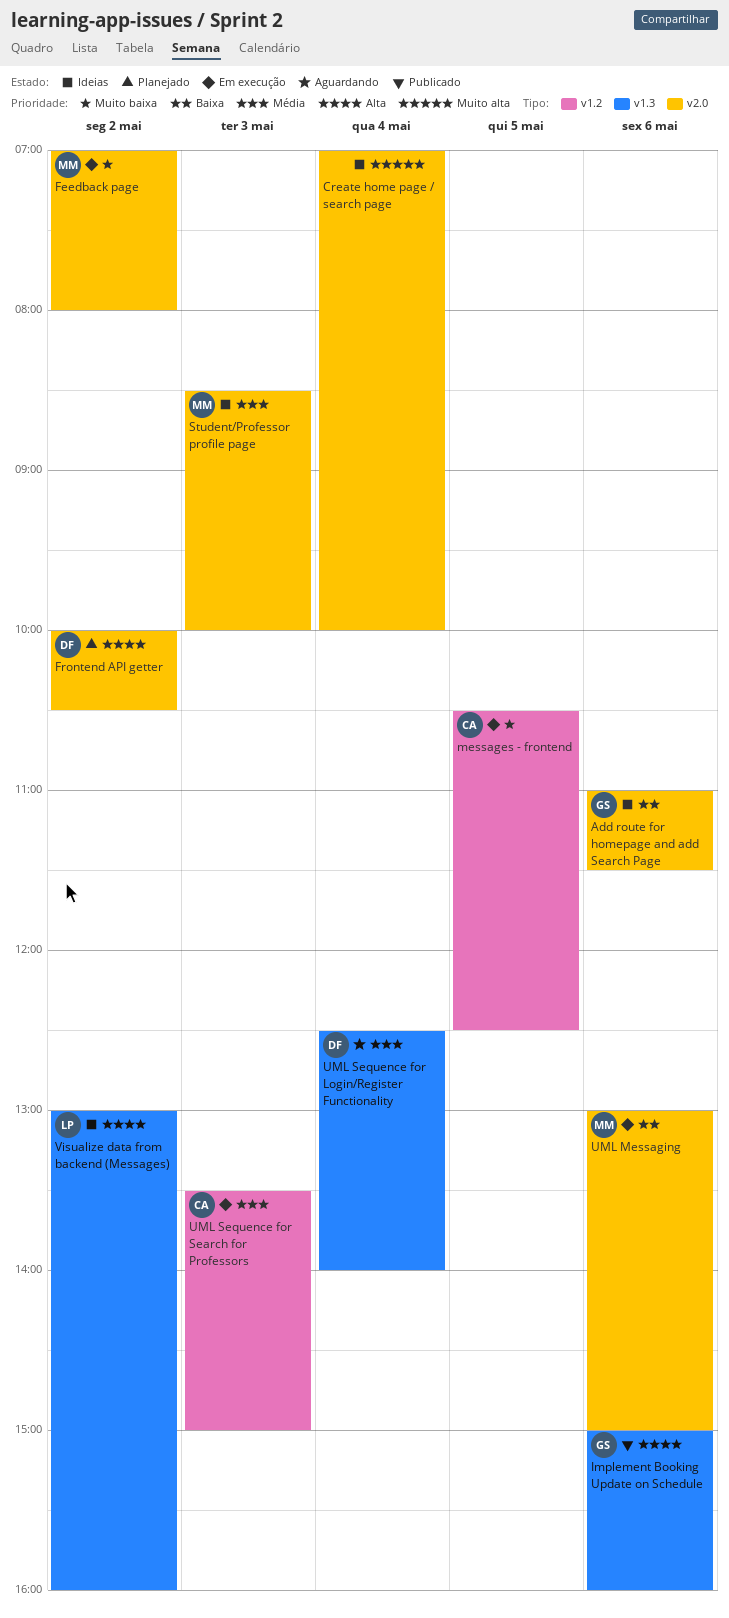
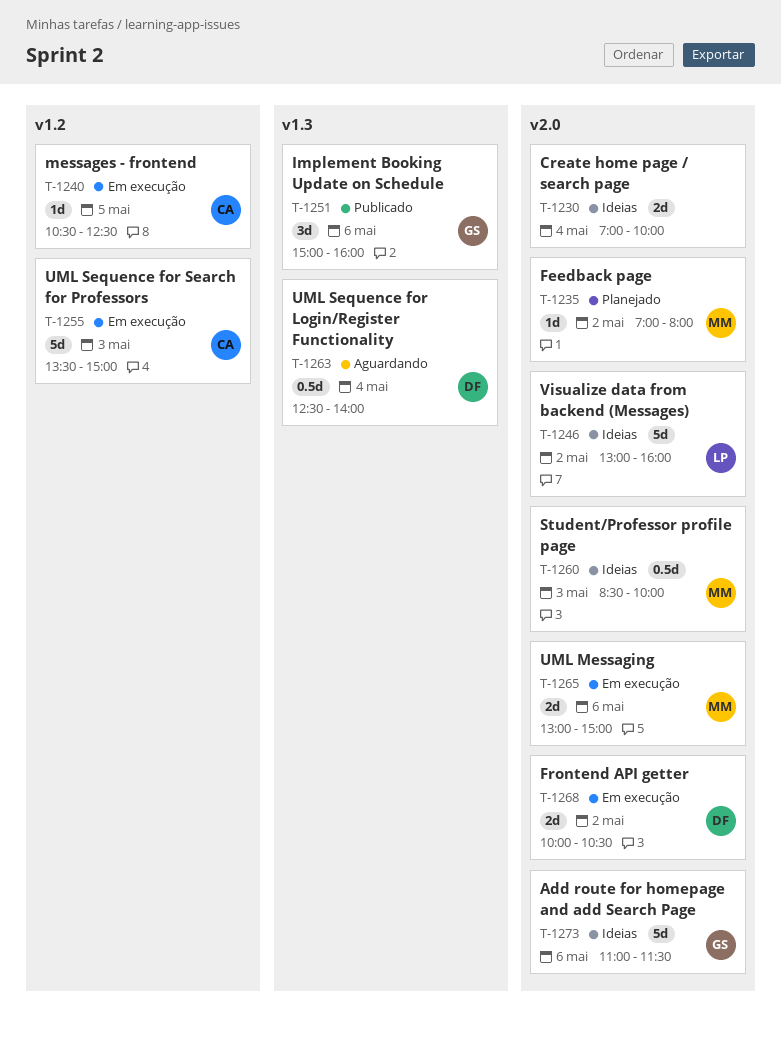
Feedback page, status: Em execução -> Planejado
Frontend API getter, status: Planejado -> Em execução
Visualize data from backend (Messages), label: v1.3 -> v2.0

